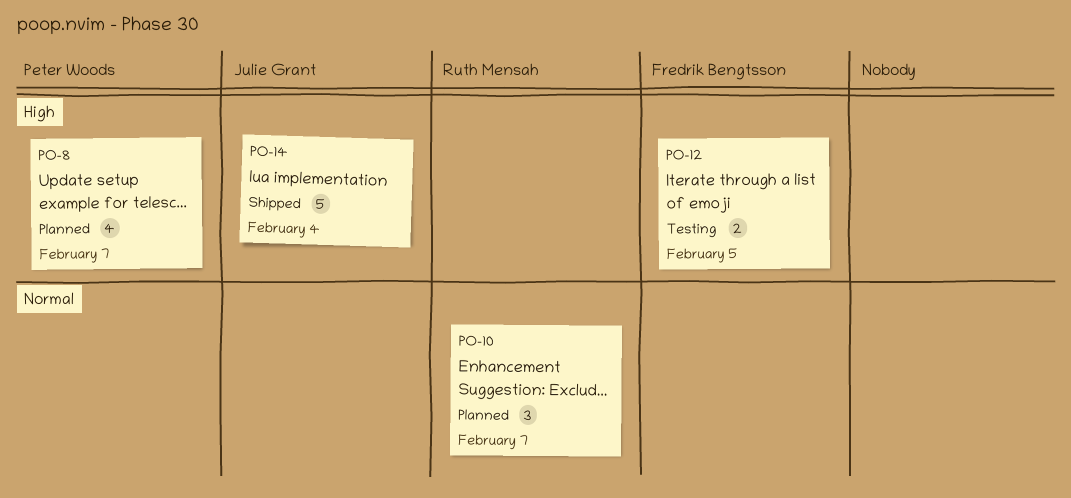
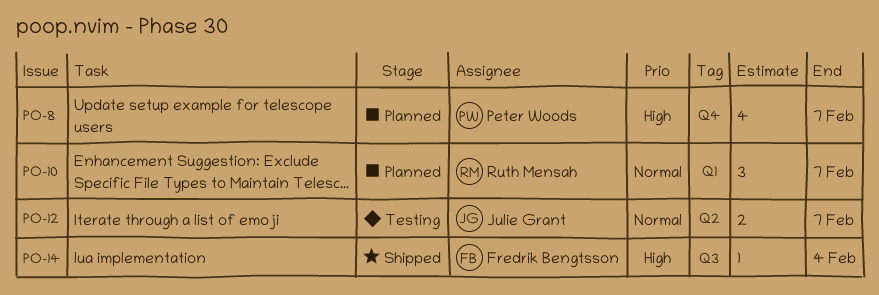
PO-12, owner: Fredrik Bengtsson -> Julie Grant
PO-12, priority: High -> Normal
PO-12, due: Feb 5 -> Feb 7
PO-14, owner: Julie Grant -> Fredrik Bengtsson
PO-14, estimate: 5 -> 1

